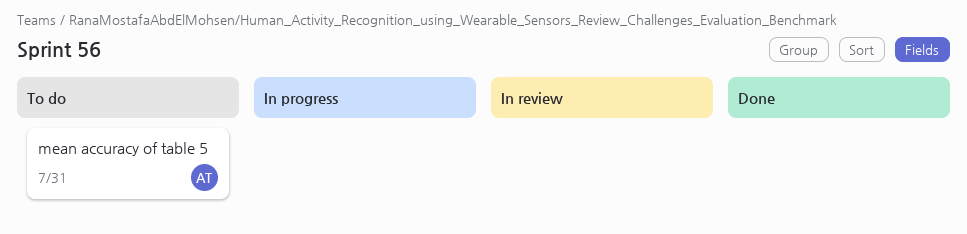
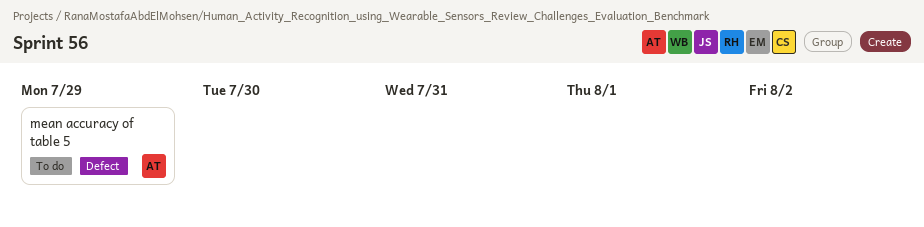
mean accuracy of table 5, due: Jul 31 -> Jul 29

